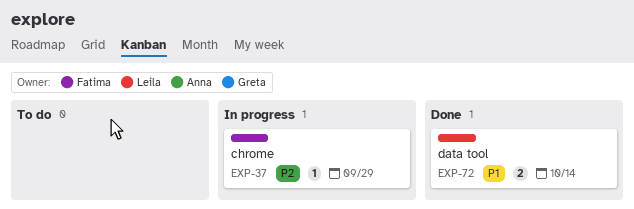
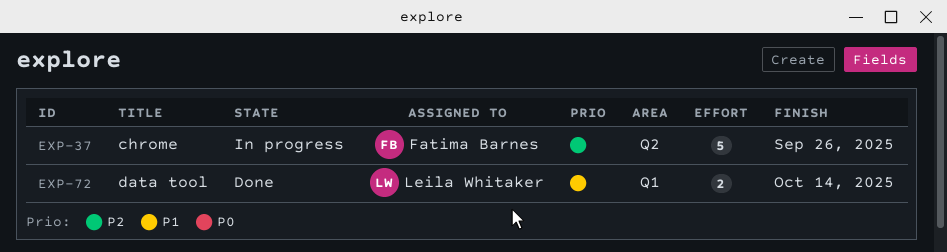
EXP-37, estimate: 1 -> 5
EXP-37, due: Sep 29 -> Sep 26

